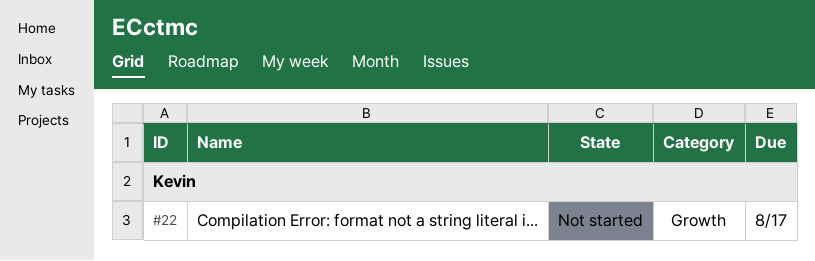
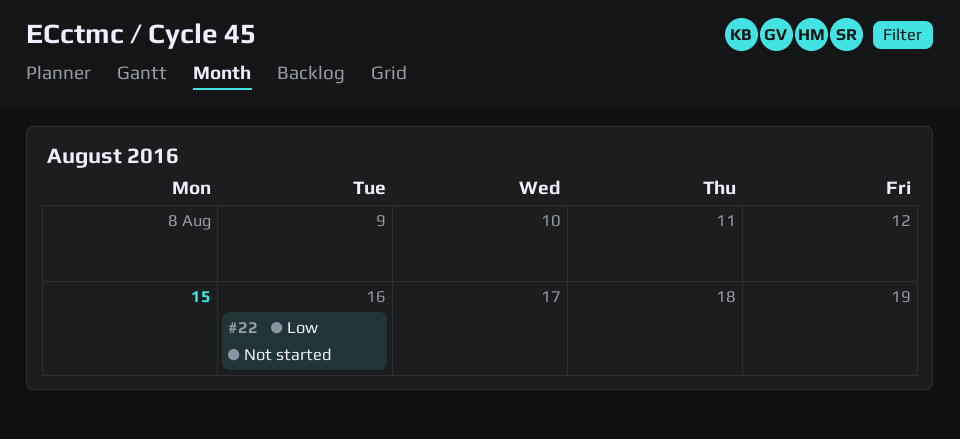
#22, due: Aug 17 -> Aug 16

